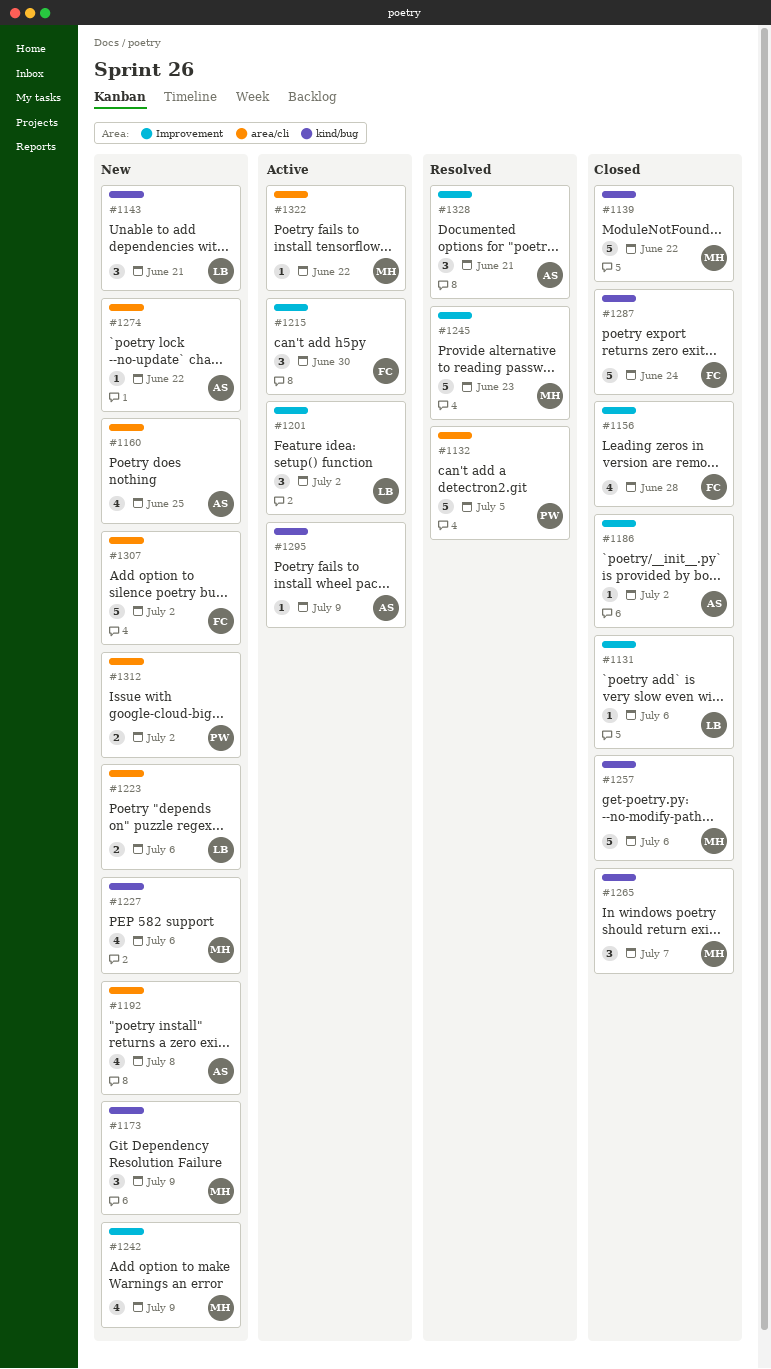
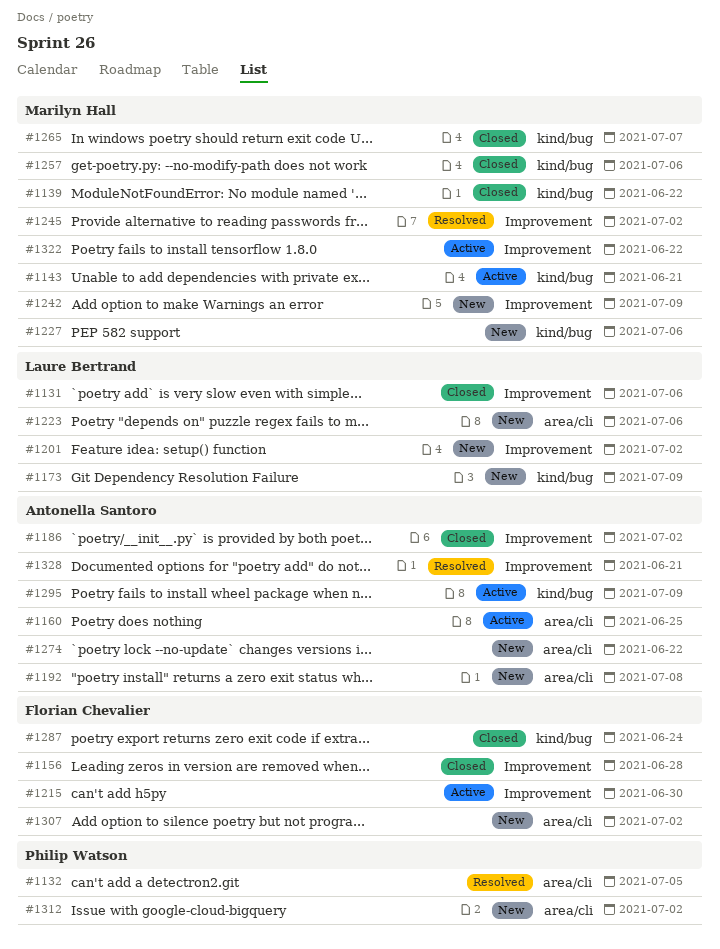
#1143, status: New -> Active
#1143, owner: Laure Bertrand -> Marilyn Hall
#1160, status: New -> Active
#1173, owner: Marilyn Hall -> Laure Bertrand
#1201, status: Active -> New
#1245, due: Jun 23 -> Jul 2
#1322, label: area/cli -> Improvement

